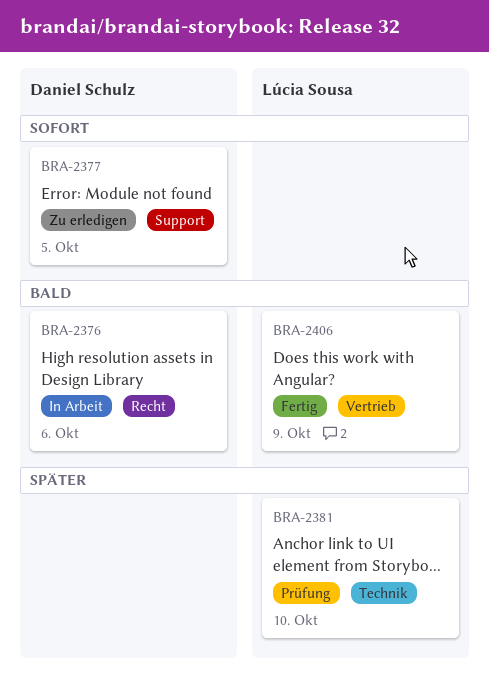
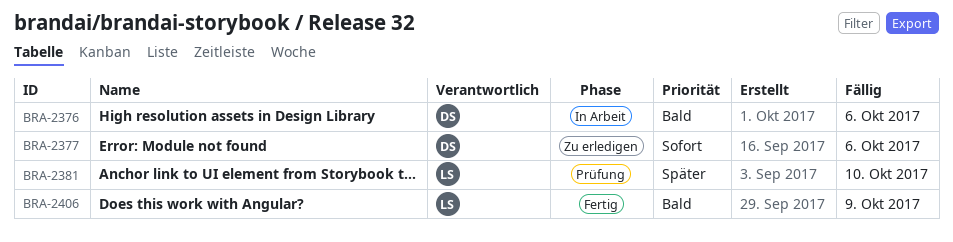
BRA-2377, due: Oct 5 -> Oct 6

